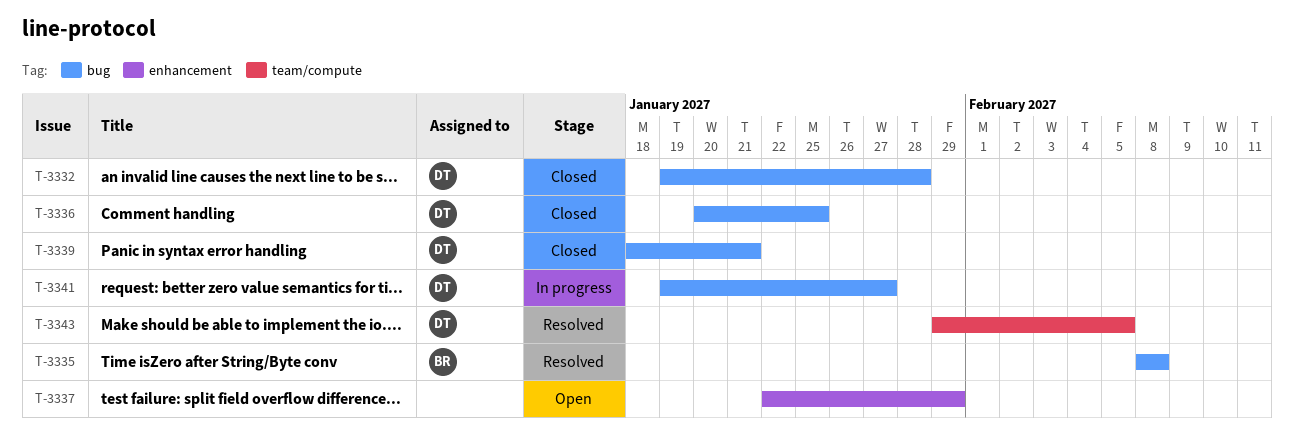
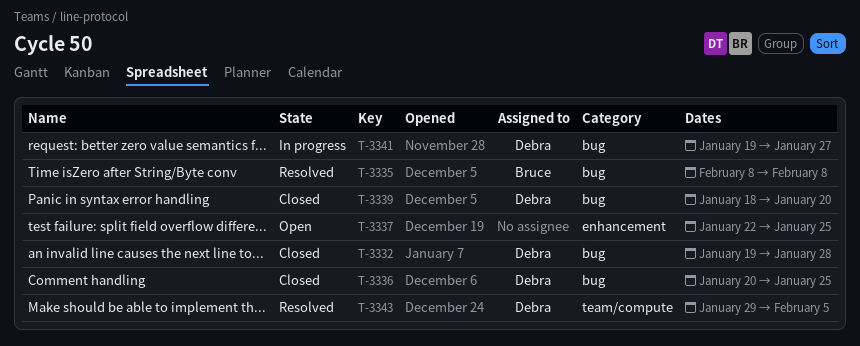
T-3337, due: Jan 29 -> Jan 25
T-3339, due: Jan 21 -> Jan 20

